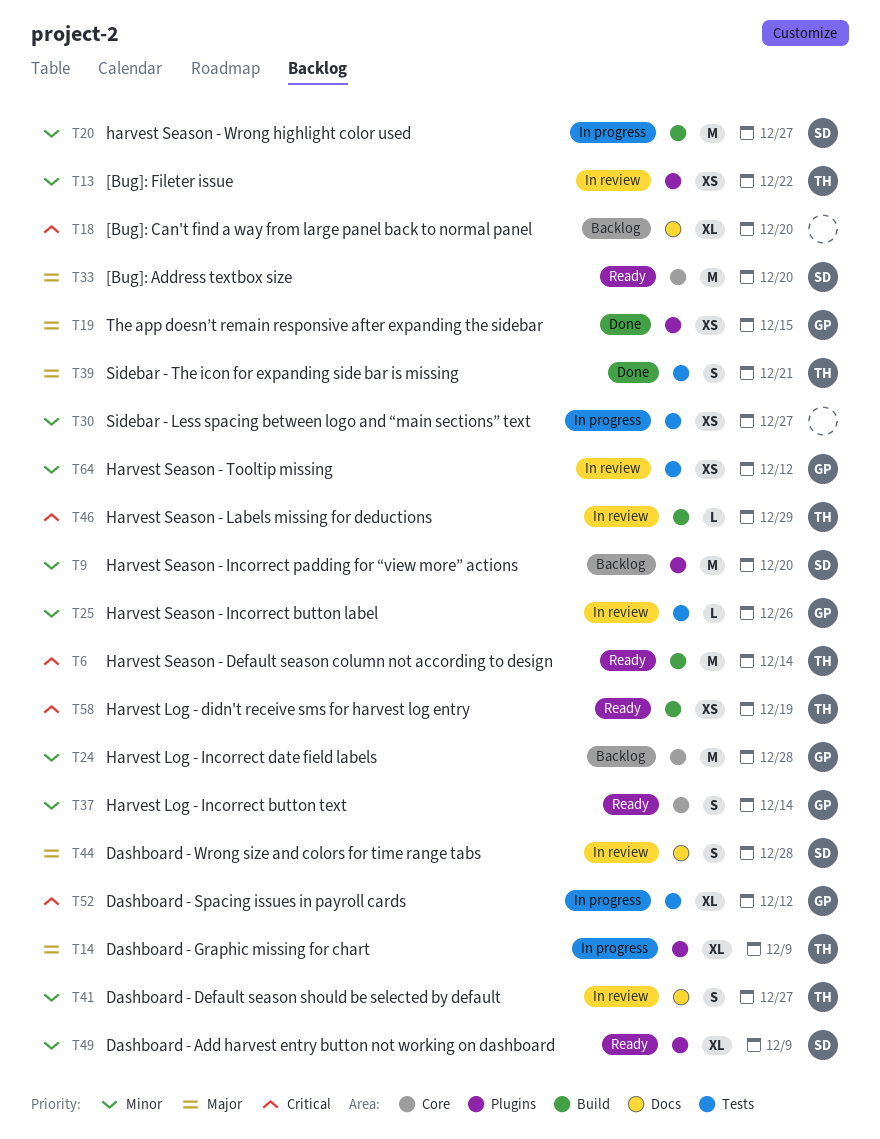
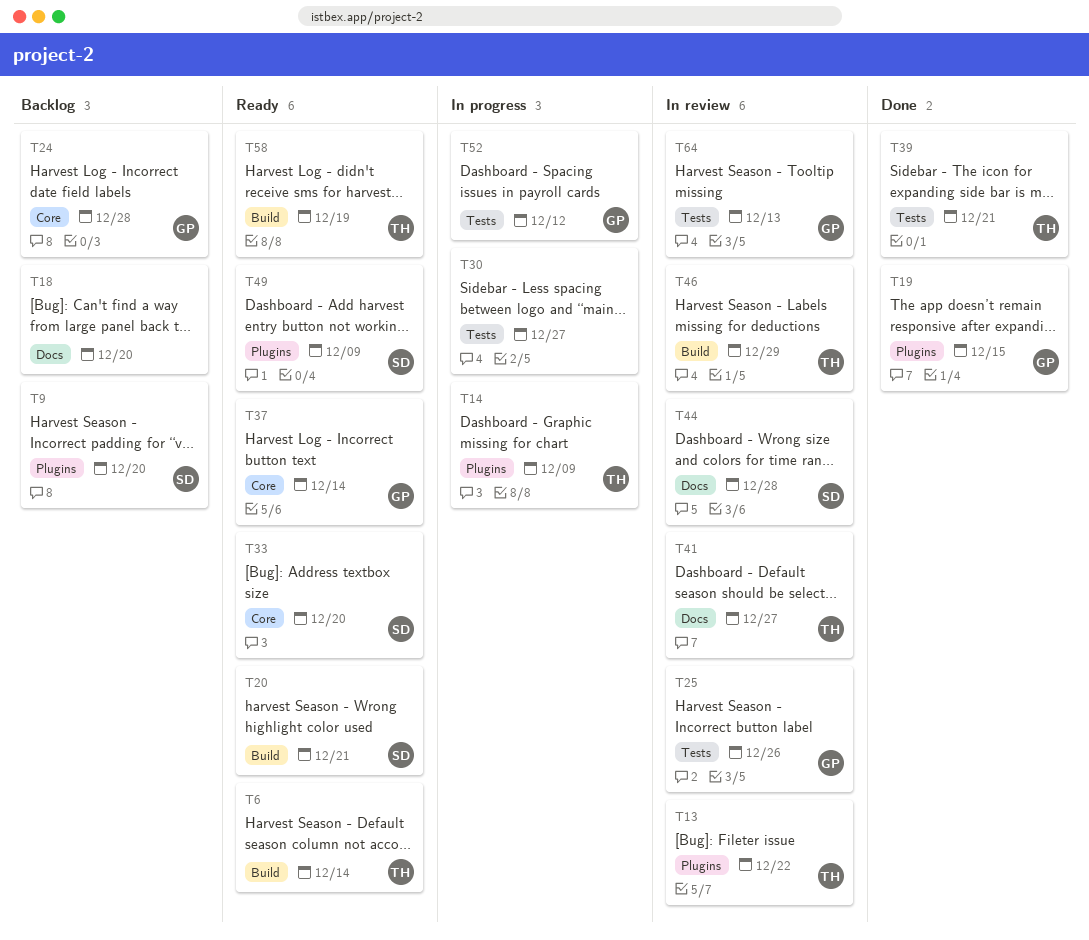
T20, status: In progress -> Ready
T20, due: Dec 27 -> Dec 21
T64, due: Dec 12 -> Dec 13

